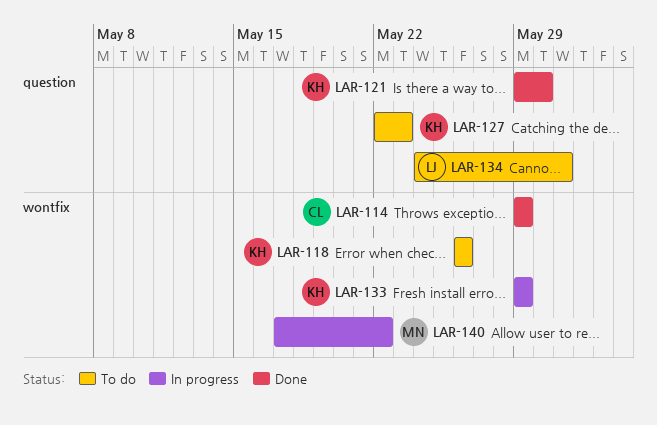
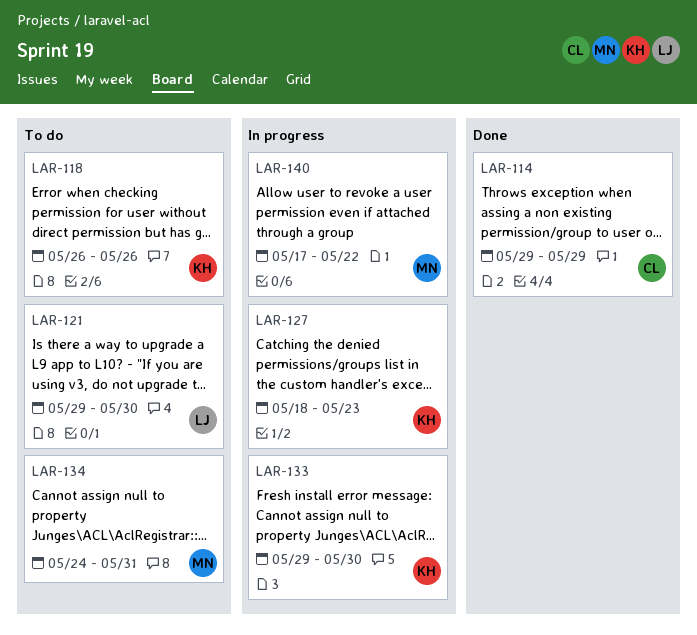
LAR-121, status: Done -> To do
LAR-121, owner: KH -> LJ
LAR-127, status: To do -> In progress
LAR-127, start: May 22 -> May 18
LAR-133, due: May 29 -> May 30
LAR-134, owner: LJ -> MN

